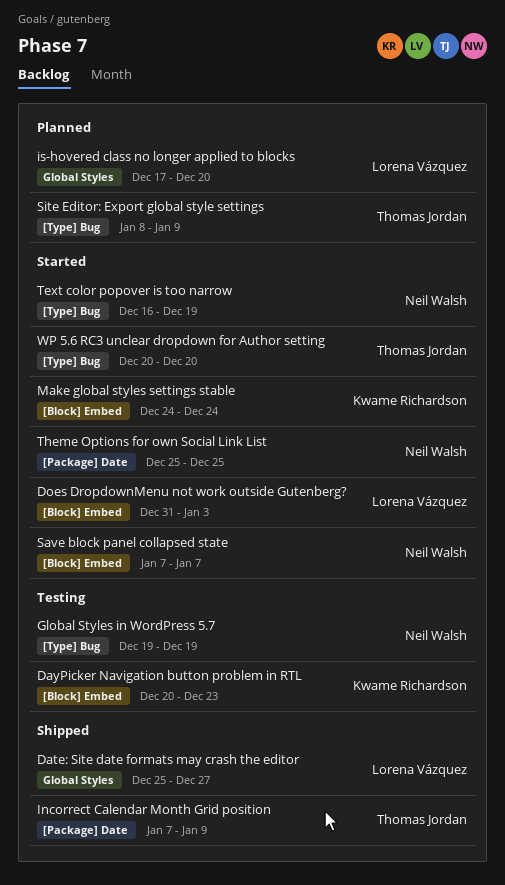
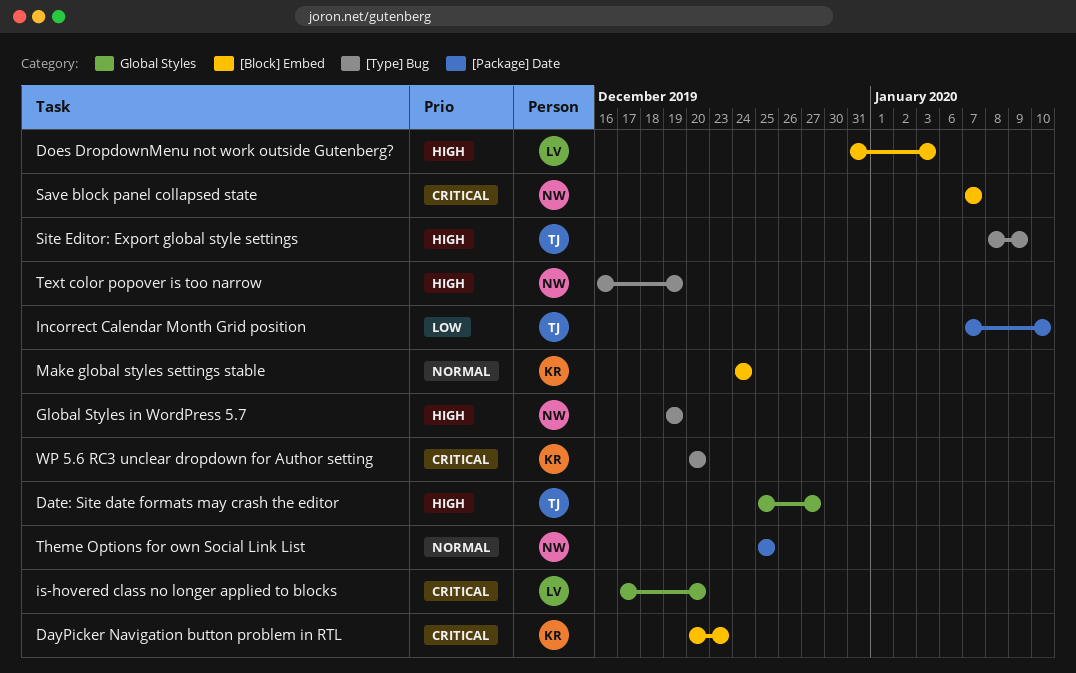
Date: Site date formats may crash the editor, owner: Lorena Vázquez -> Thomas Jordan
Incorrect Calendar Month Grid position, due: Jan 9 -> Jan 10
WP 5.6 RC3 unclear dropdown for Author setting, owner: Thomas Jordan -> Kwame Richardson

